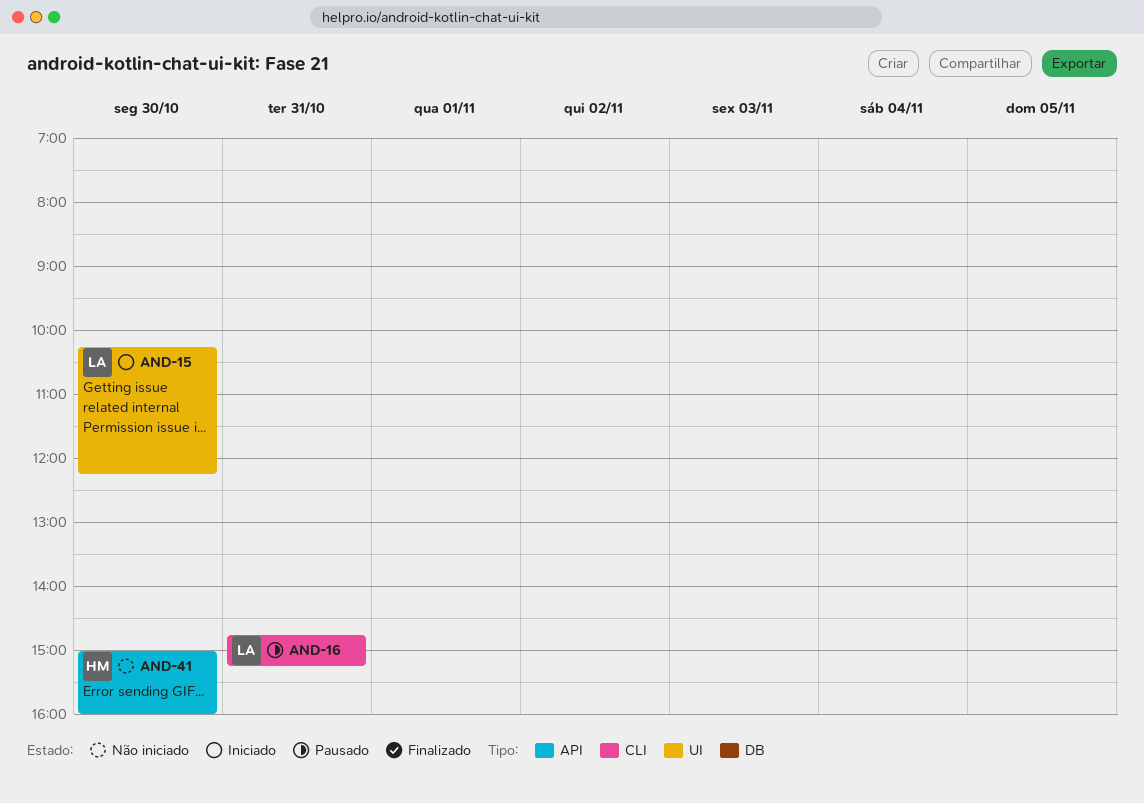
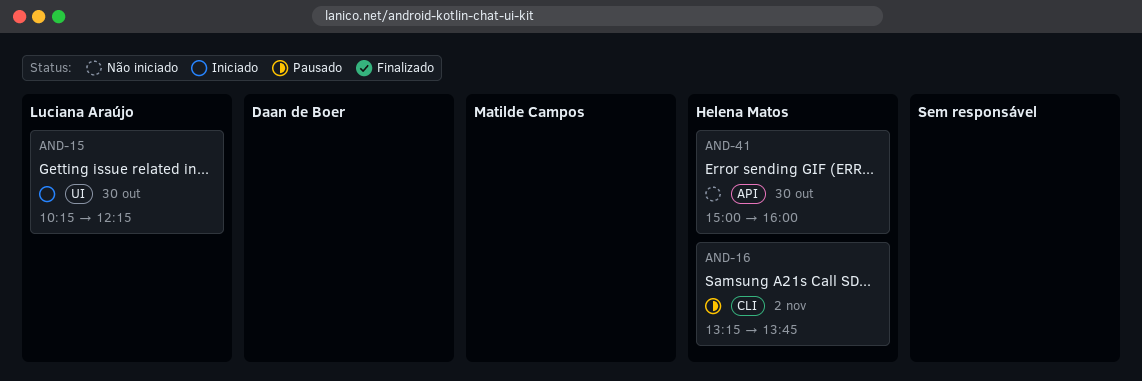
AND-16, owner: Luciana Araújo -> Helena Matos
AND-16, day: Oct 31 -> Nov 2
AND-16, begins: 14:45 -> 13:15
AND-16, ends: 15:15 -> 13:45

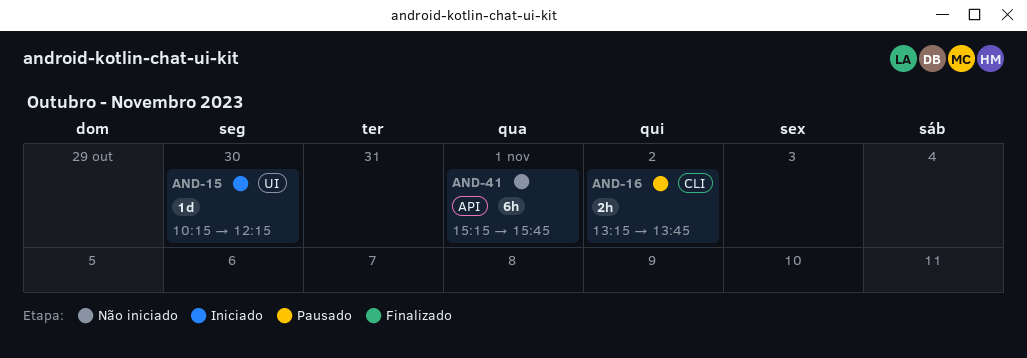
AND-41, day: Oct 30 -> Nov 1
AND-41, begins: 15:00 -> 15:15
AND-41, ends: 16:00 -> 15:45

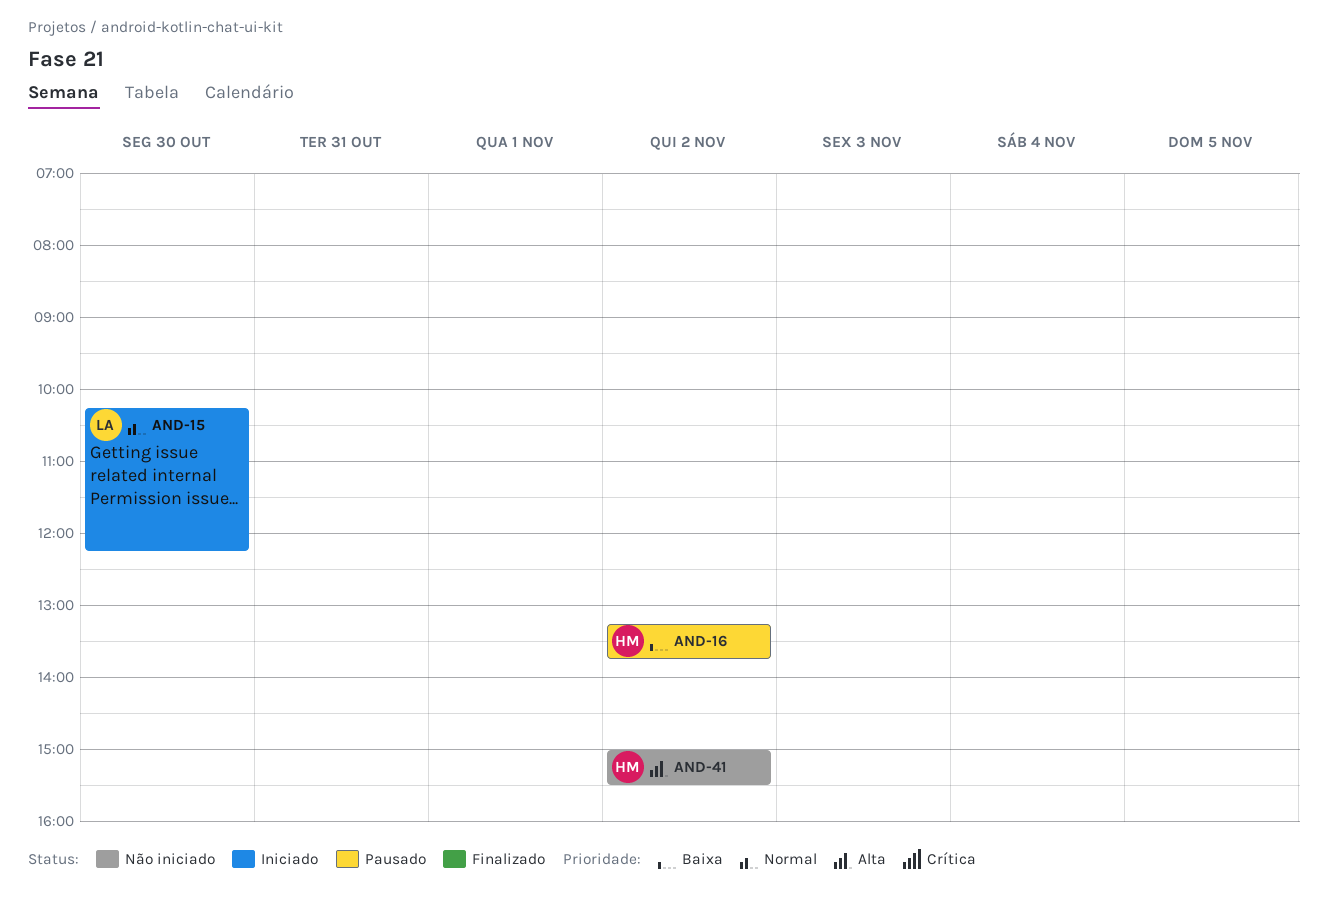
AND-41, day: Nov 1 -> Nov 2
AND-41, begins: 15:15 -> 15:00
AND-41, ends: 15:45 -> 15:30

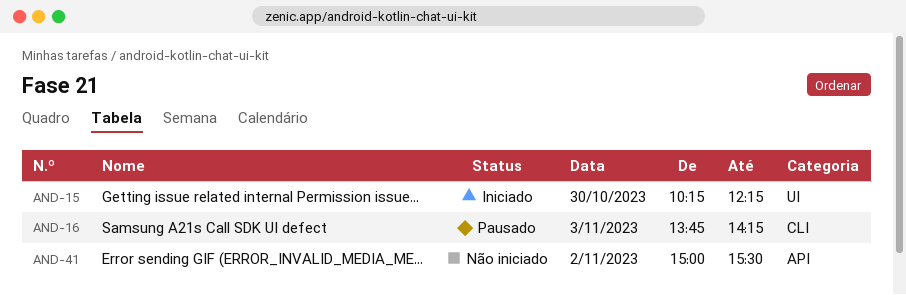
AND-16, day: Nov 2 -> Nov 3
AND-16, begins: 13:15 -> 13:45
AND-16, ends: 13:45 -> 14:15

